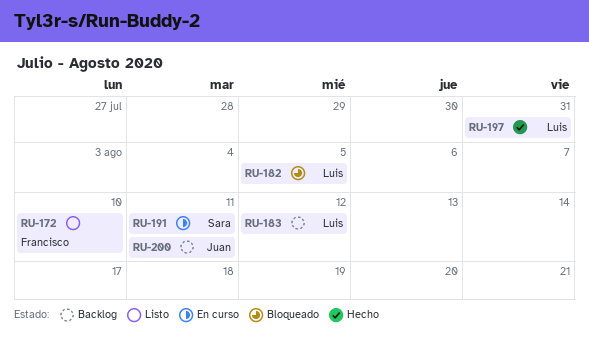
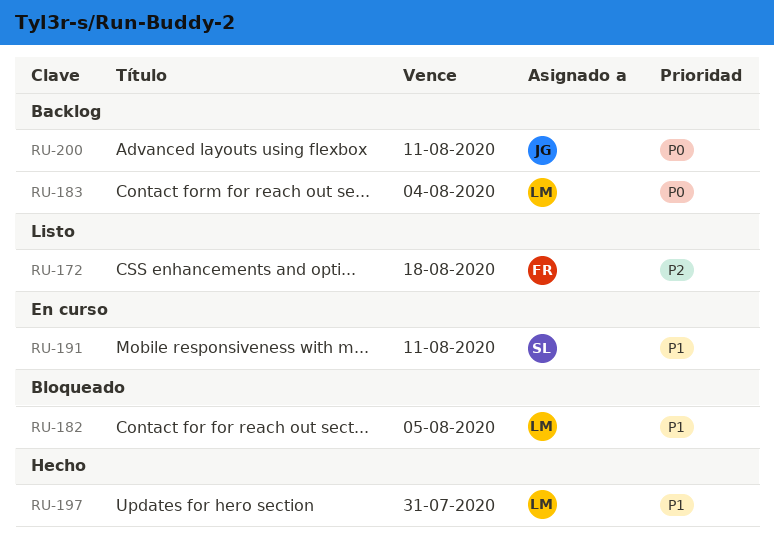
RU-172, due: Aug 10 -> Aug 18
RU-183, due: Aug 12 -> Aug 4

